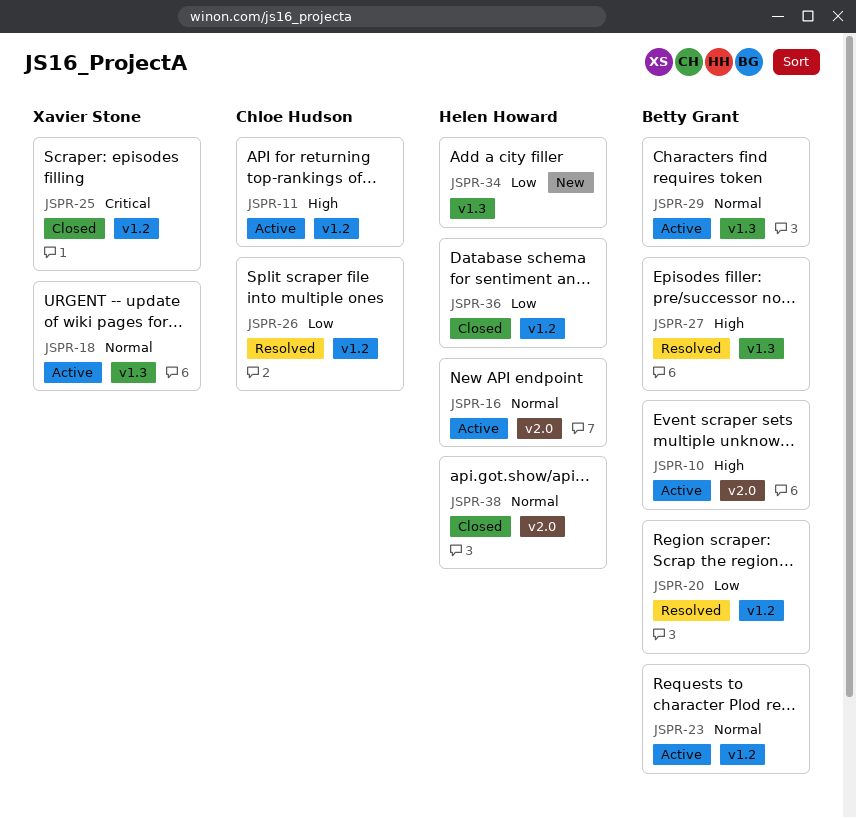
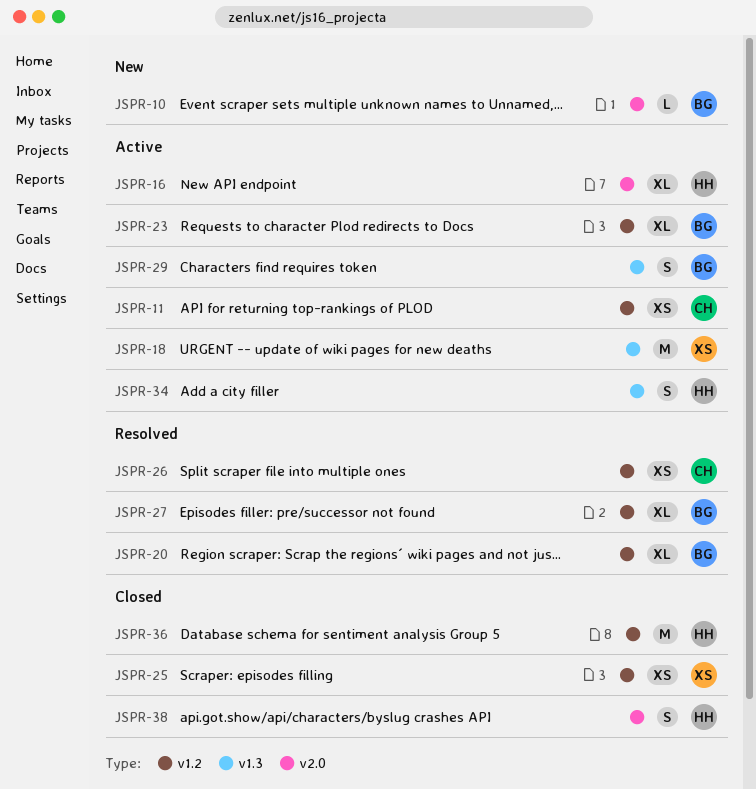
JSPR-10, status: Active -> New
JSPR-27, label: v1.3 -> v1.2
JSPR-34, status: New -> Active

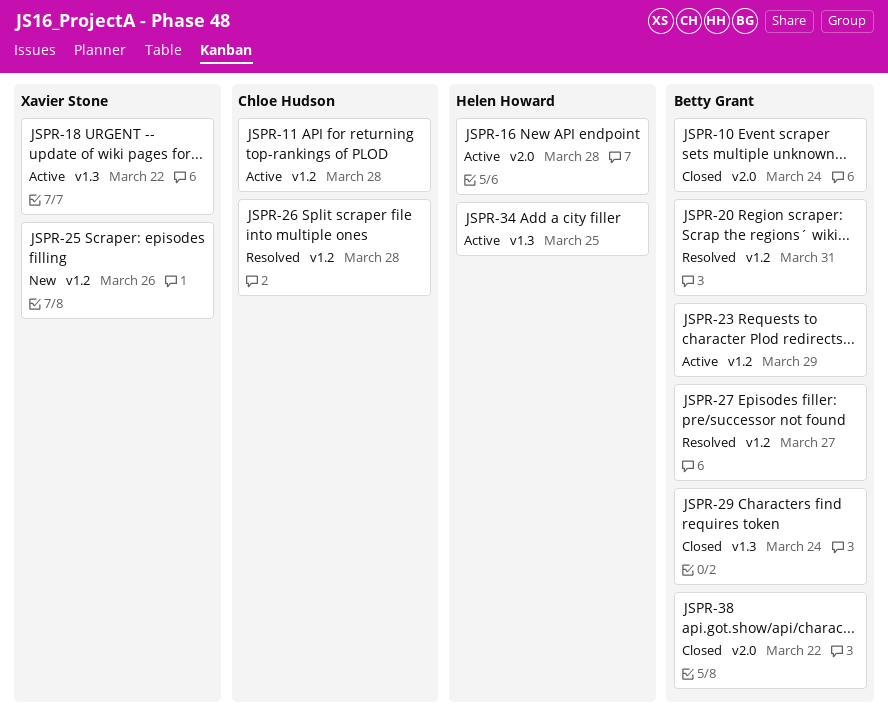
JSPR-10, status: New -> Closed
JSPR-25, status: Closed -> New
JSPR-29, status: Active -> Closed
JSPR-36: present -> none
JSPR-38, owner: Helen Howard -> Betty Grant

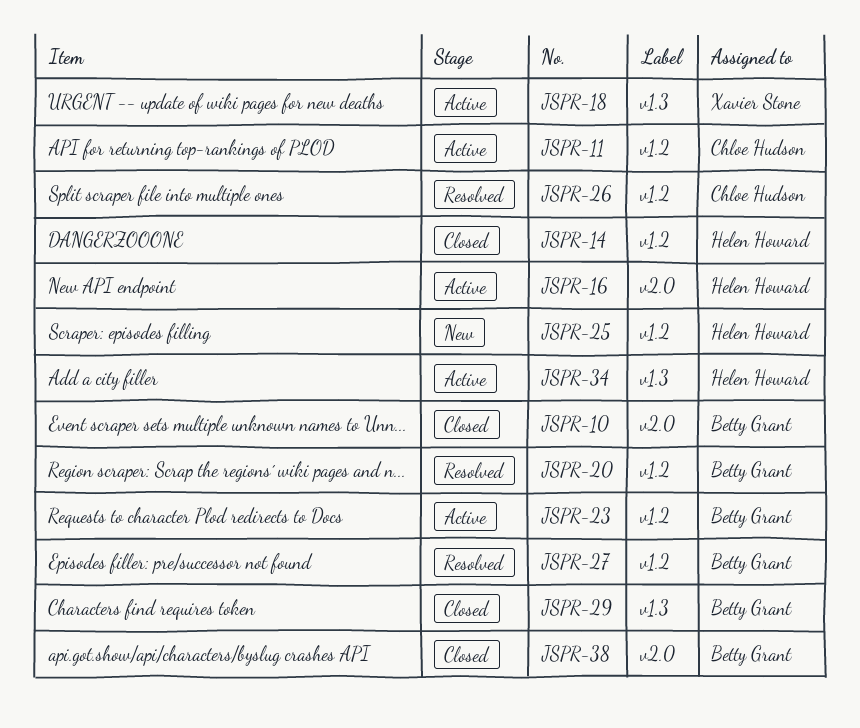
JSPR-14: none -> present
JSPR-25, owner: Xavier Stone -> Helen Howard

